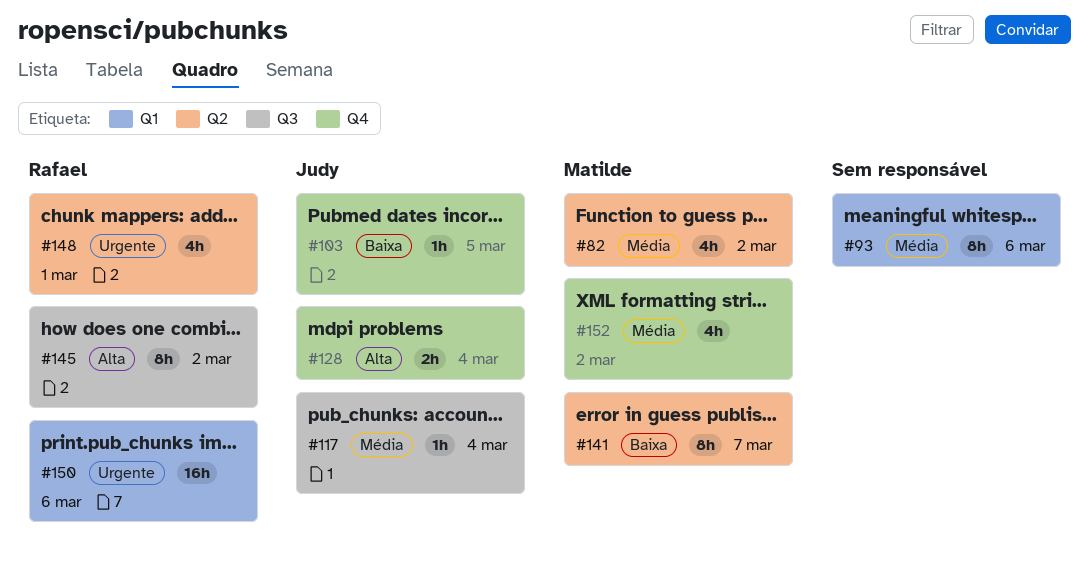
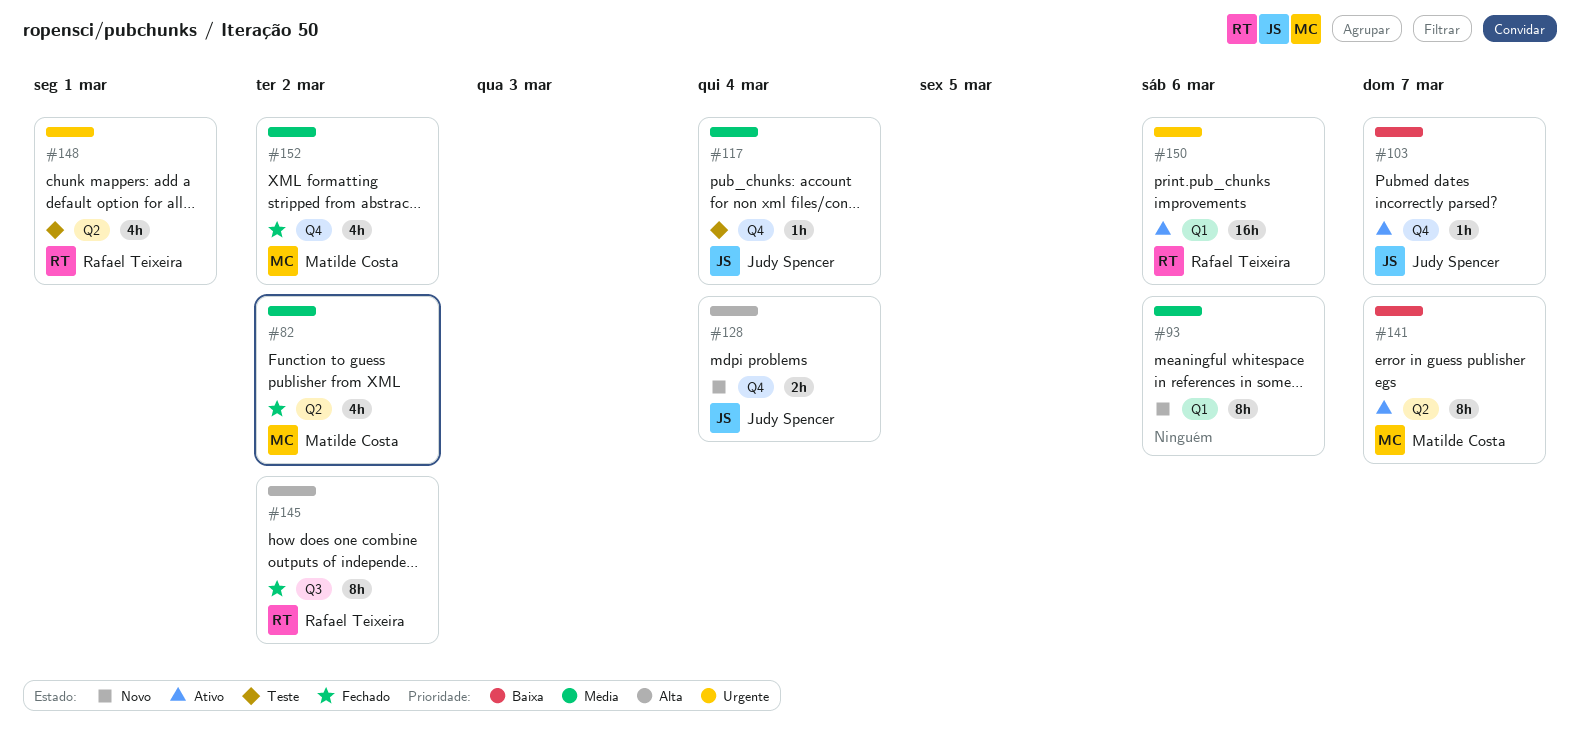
#103, due: Mar 5 -> Mar 7
#117, label: Q3 -> Q4

